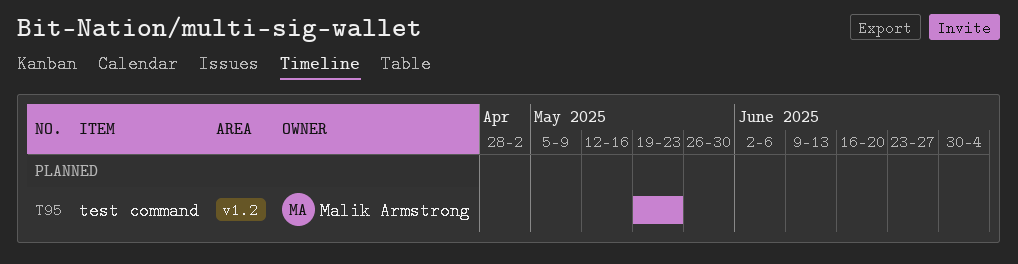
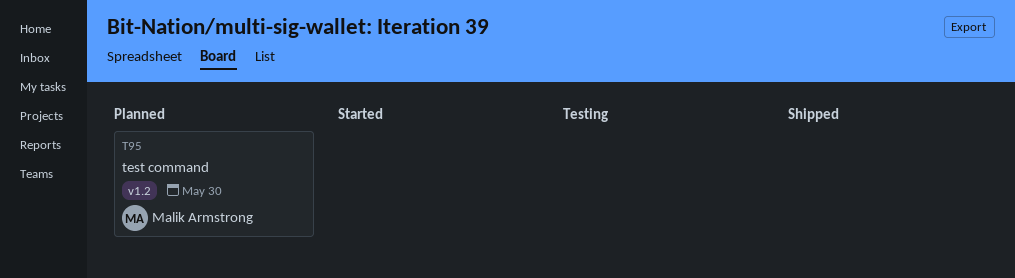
T95, due: May 23 -> May 30

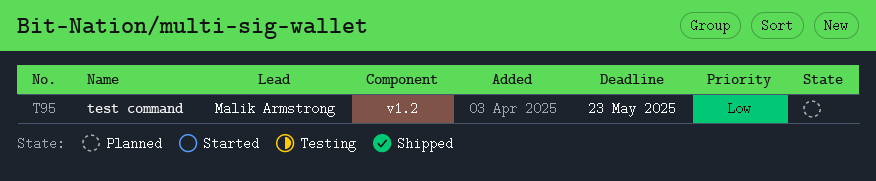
T95, due: May 30 -> May 23

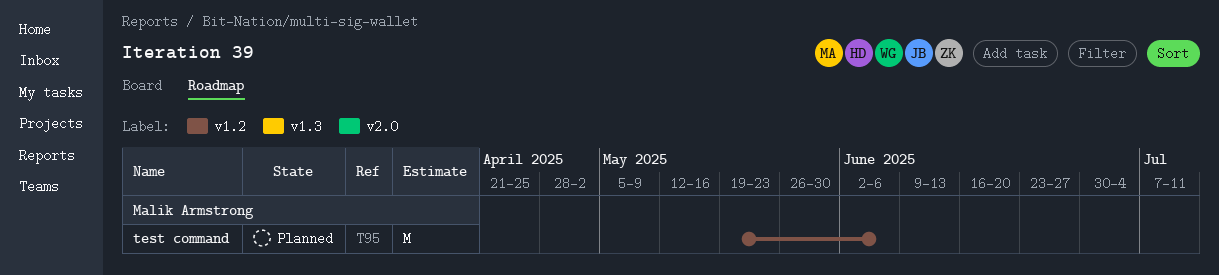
T95, due: May 23 -> Jun 6

